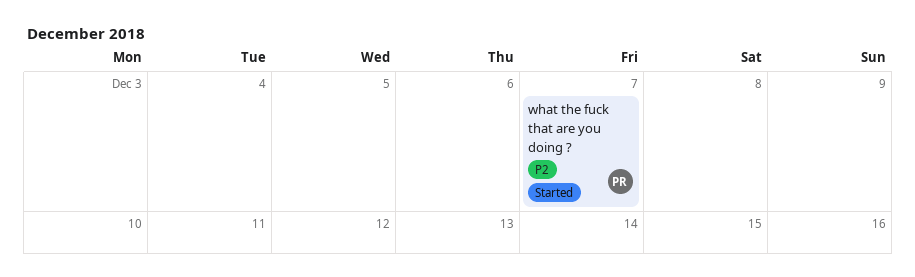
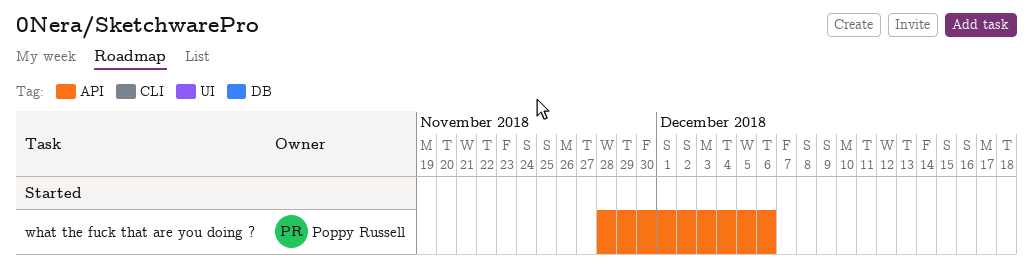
what the fuck that are you doing ?, due: Dec 7 -> Dec 6

